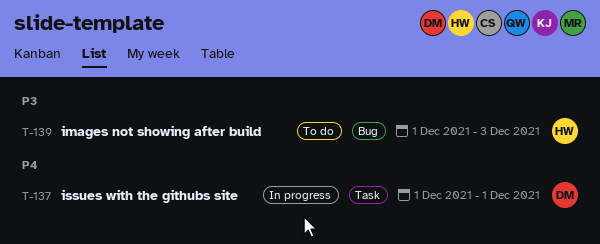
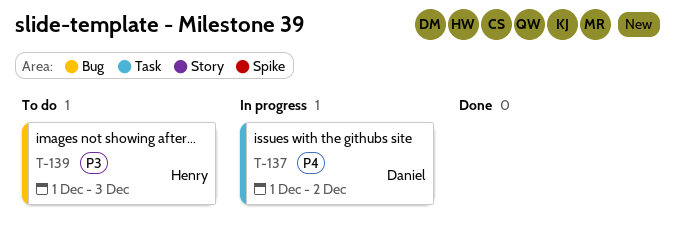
T-137, due: Dec 1 -> Dec 2

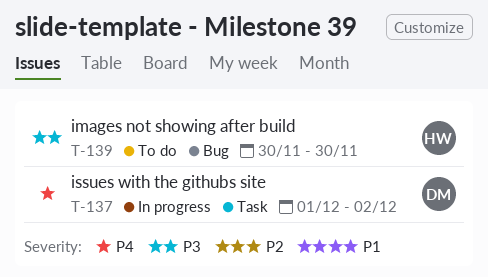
T-139, start: Dec 1 -> Nov 30
T-139, due: Dec 3 -> Nov 30

